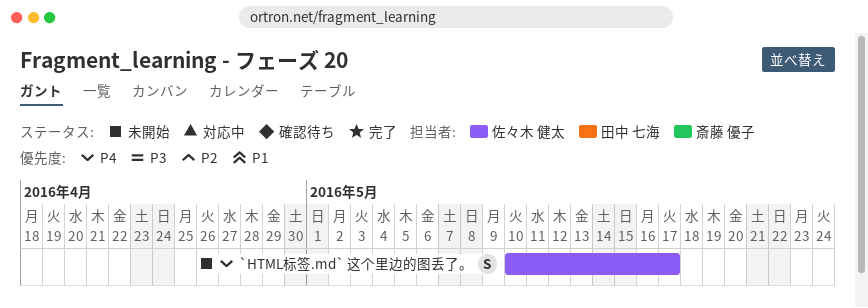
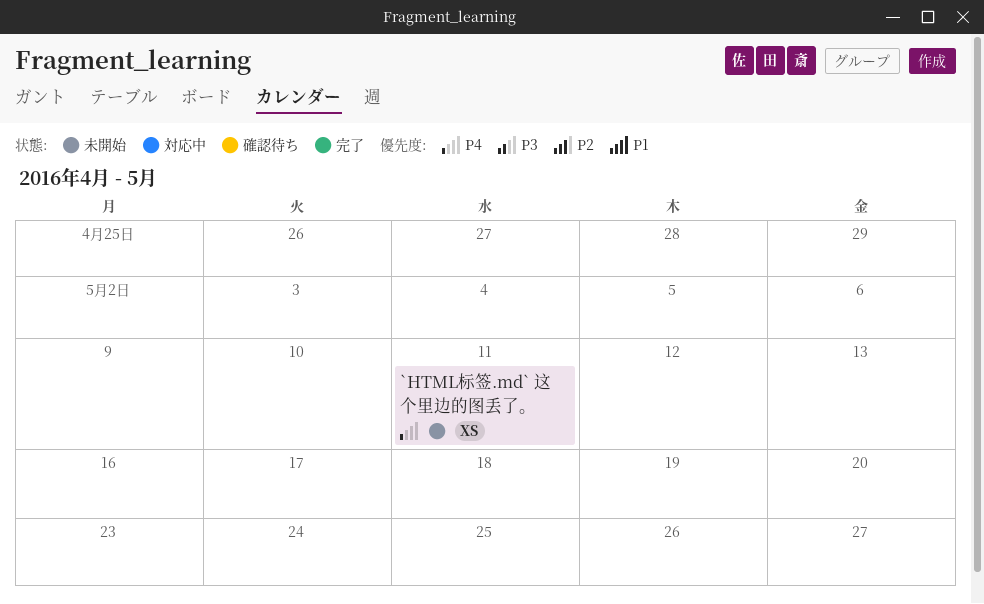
`HTML标签.md` 这个里边的图丢了。, estimate: S -> XS
`HTML标签.md` 这个里边的图丢了。, due: May 17 -> May 11

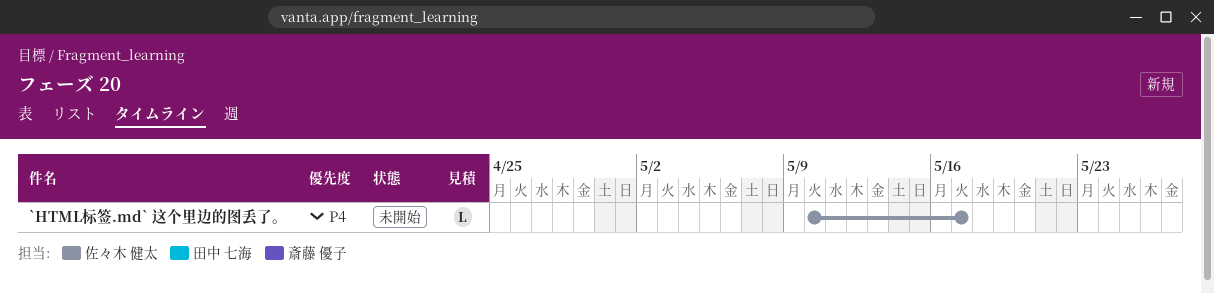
`HTML标签.md` 这个里边的图丢了。, estimate: XS -> L
`HTML标签.md` 这个里边的图丢了。, due: May 11 -> May 17

